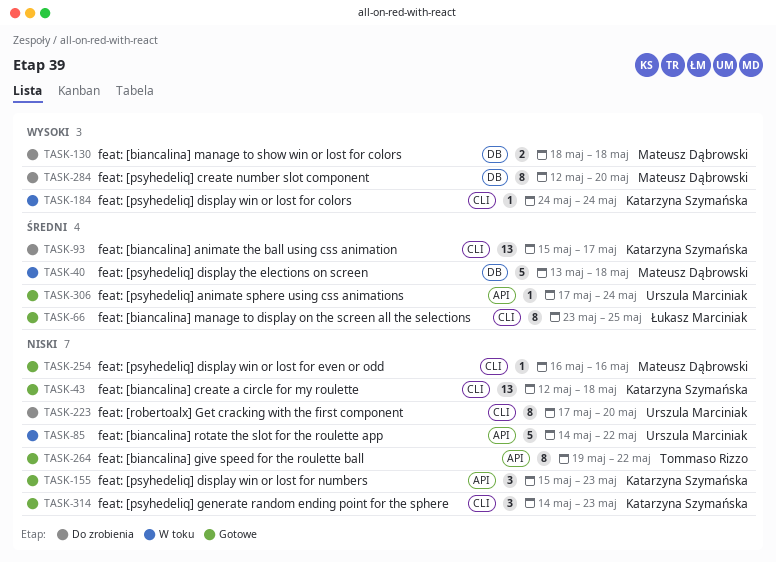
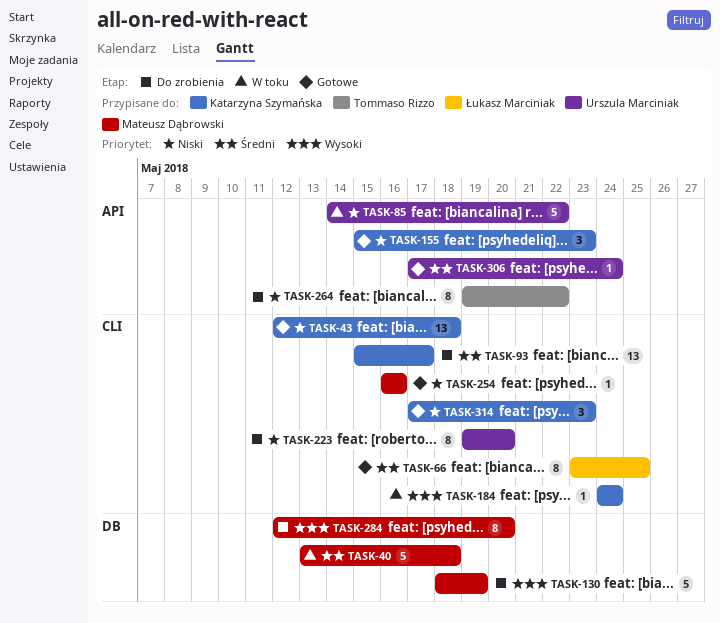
TASK-130, estimate: 2 -> 5
TASK-130, due: May 18 -> May 19
TASK-223, start: May 17 -> May 19
TASK-264, status: Gotowe -> Do zrobienia
TASK-314, start: May 14 -> May 17

